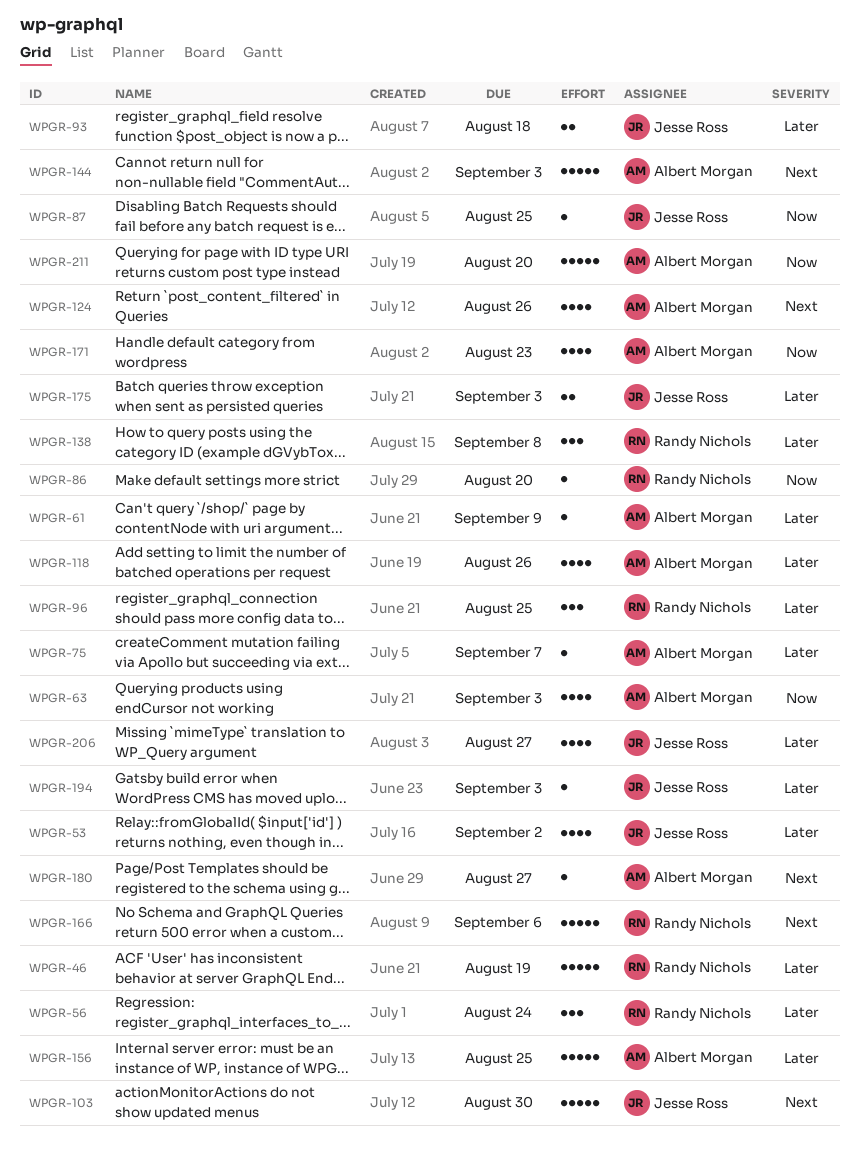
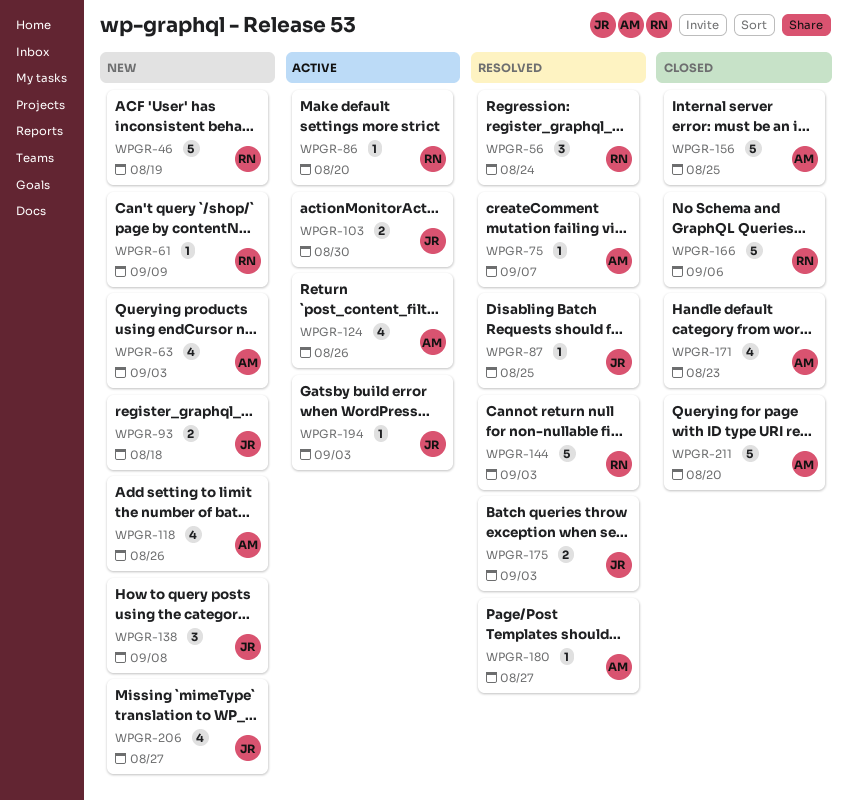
WPGR-53: present -> none
WPGR-61, owner: Albert Morgan -> Randy Nichols
WPGR-96: present -> none
WPGR-103, estimate: 5 -> 2
WPGR-138, owner: Randy Nichols -> Jesse Ross
WPGR-144, owner: Albert Morgan -> Randy Nichols

